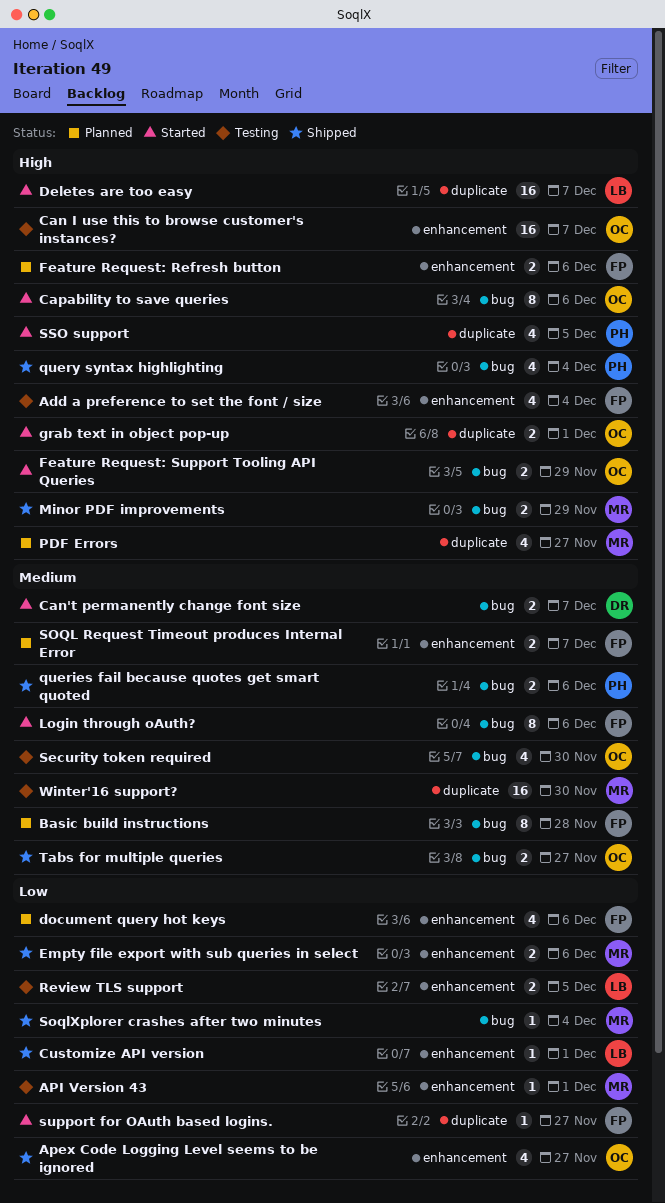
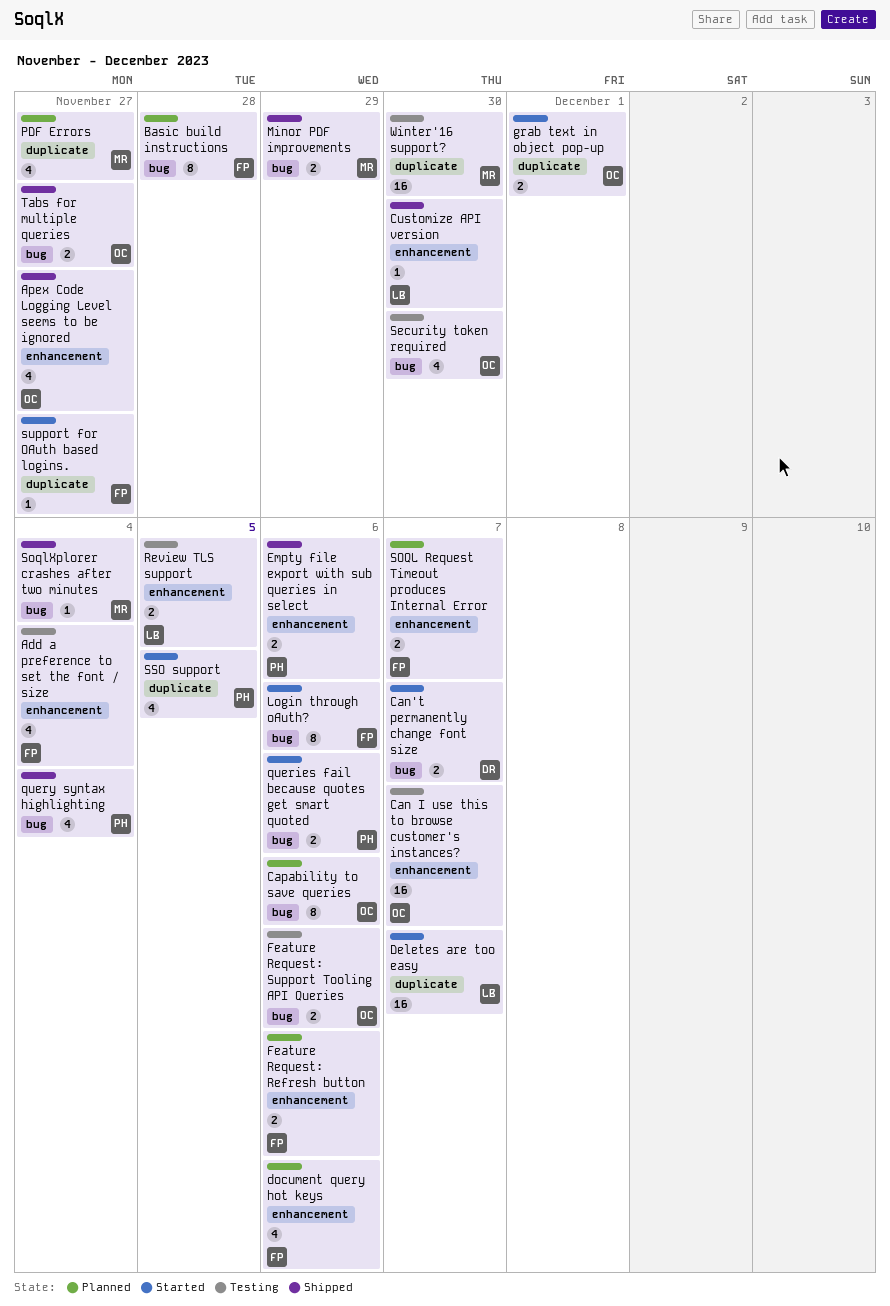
API Version 43: present -> none
Capability to save queries, status: Started -> Planned
Customize API version, due: Dec 1 -> Nov 30
Empty file export with sub queries in select, owner: MR -> PH
Feature Request: Support Tooling API Queries, status: Started -> Testing
Feature Request: Support Tooling API Queries, due: Nov 29 -> Dec 6
queries fail because quotes get smart quoted, status: Shipped -> Started

